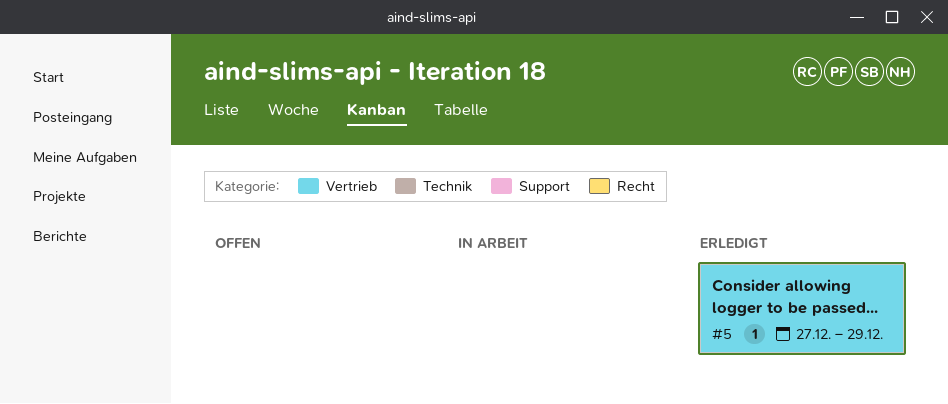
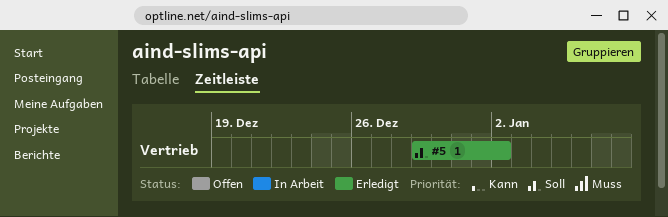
#5, start: Dec 27 -> Dec 29
#5, due: Dec 29 -> Jan 2

